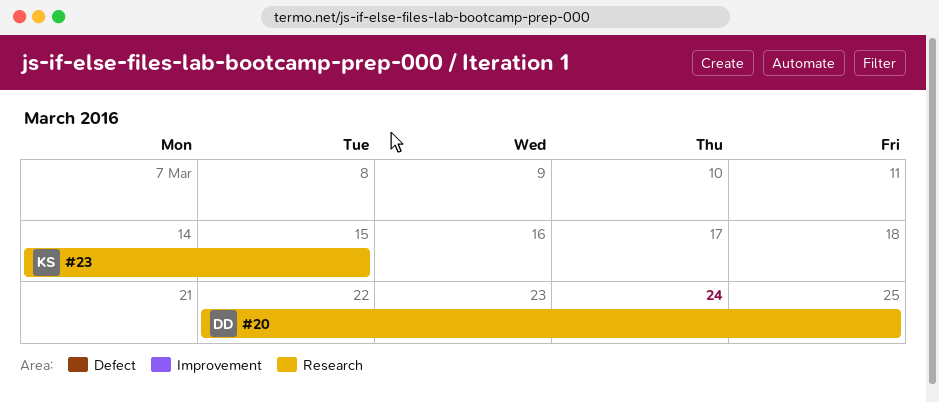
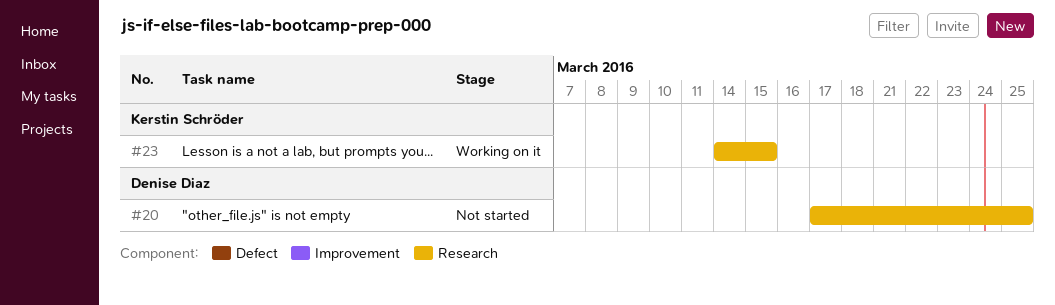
#20, start: Mar 22 -> Mar 17

